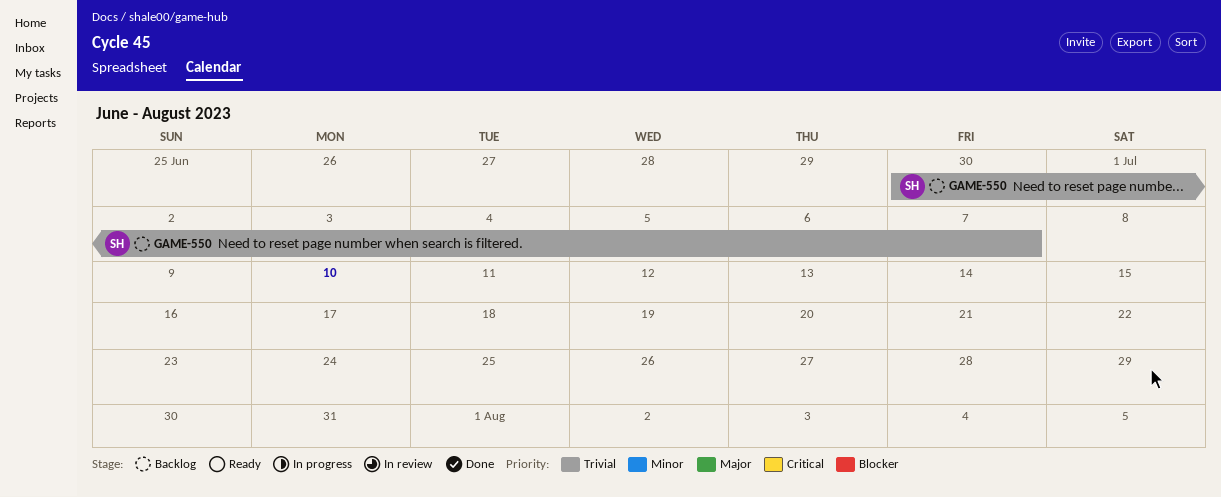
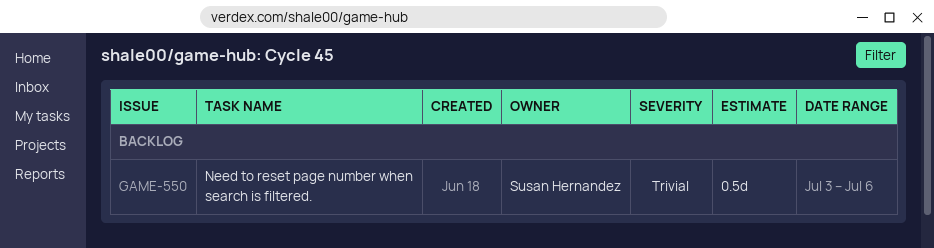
GAME-550, start: Jun 30 -> Jul 3
GAME-550, due: Jul 7 -> Jul 6

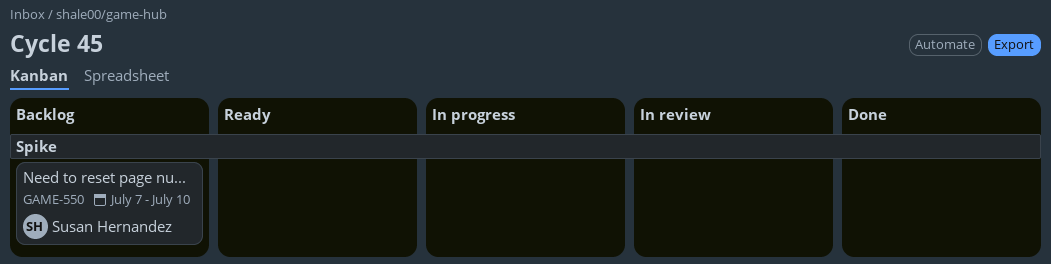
GAME-550, start: Jul 3 -> Jul 7
GAME-550, due: Jul 6 -> Jul 10

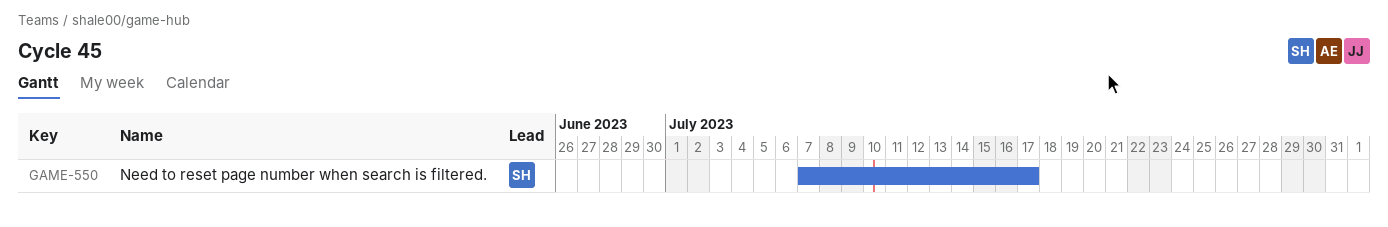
GAME-550, due: Jul 10 -> Jul 17

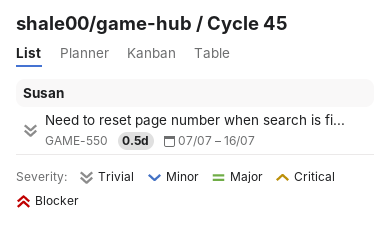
GAME-550, due: Jul 17 -> Jul 16

